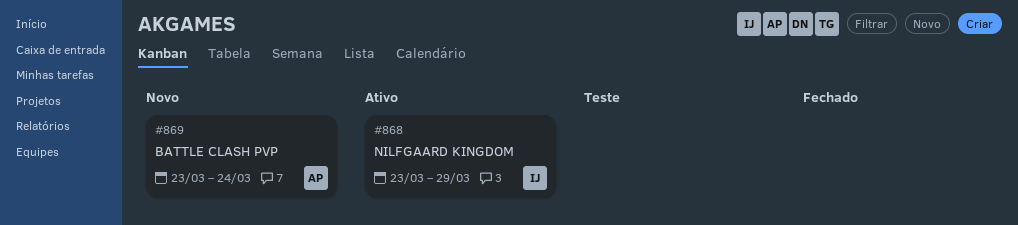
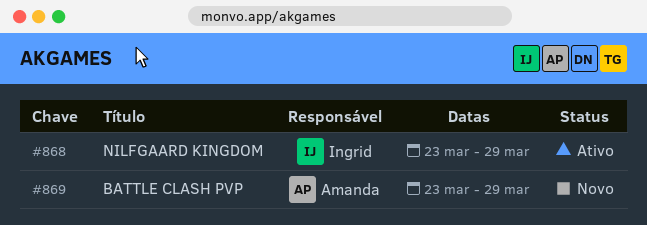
#869, due: Mar 24 -> Mar 29

